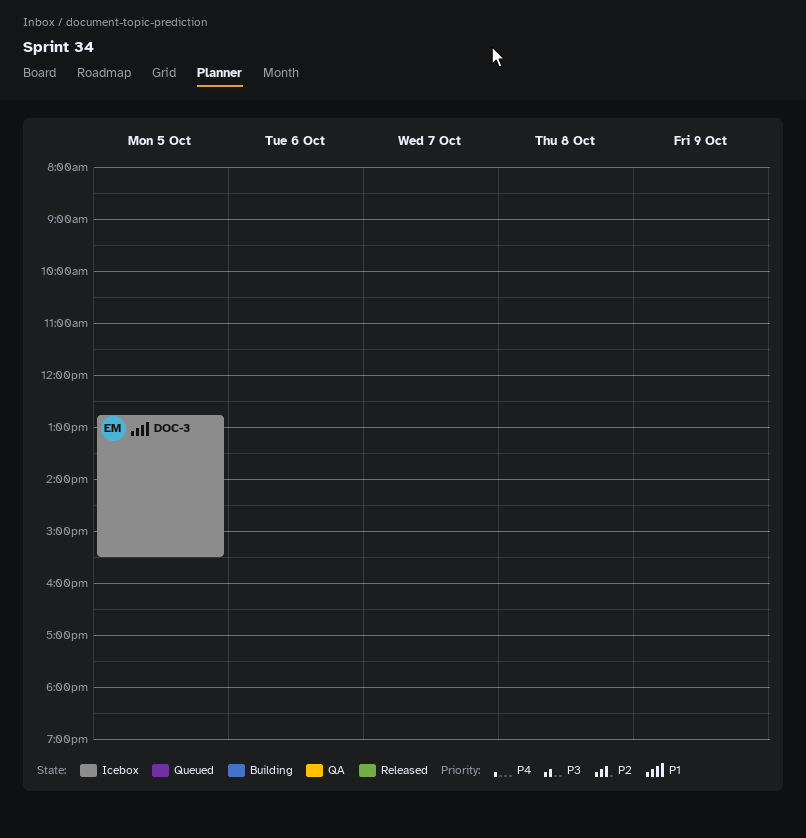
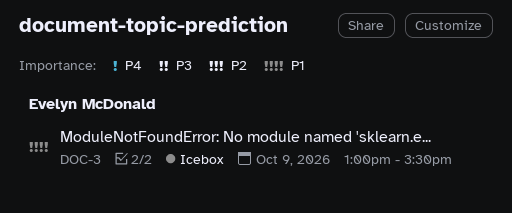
DOC-3, day: Oct 5 -> Oct 9
DOC-3, begins: 12:45 -> 13:00

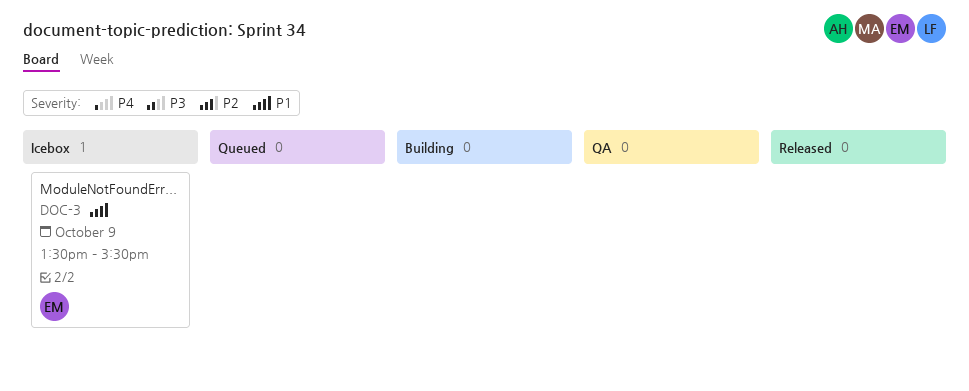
DOC-3, begins: 13:00 -> 13:30

